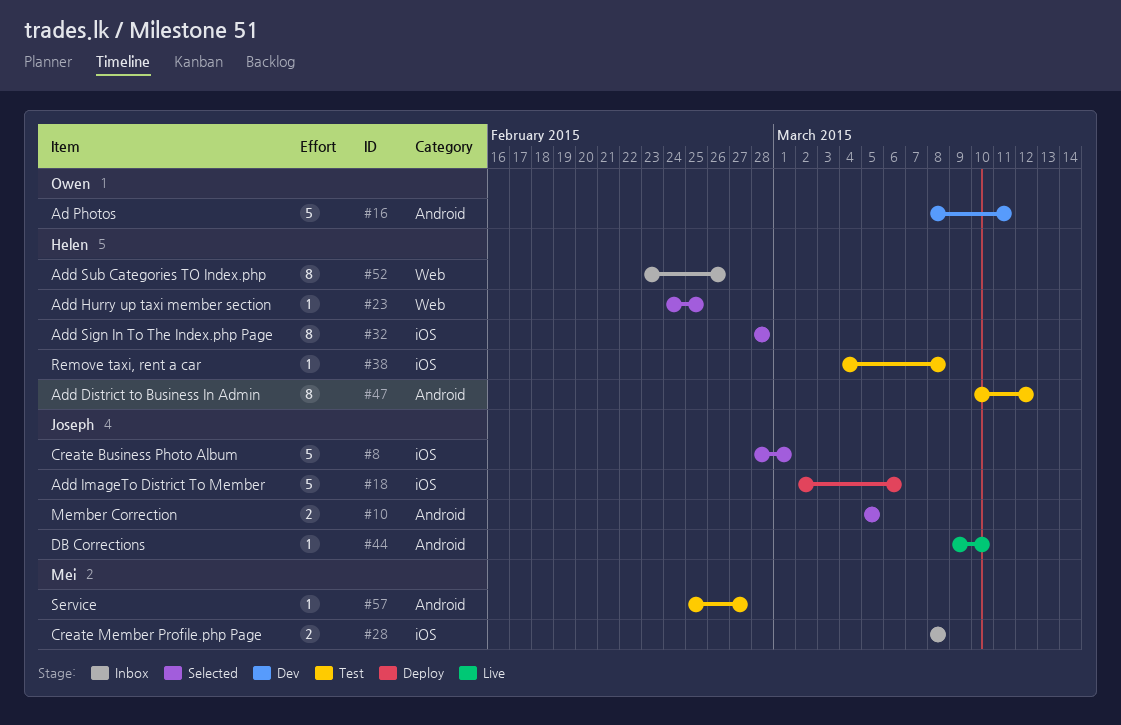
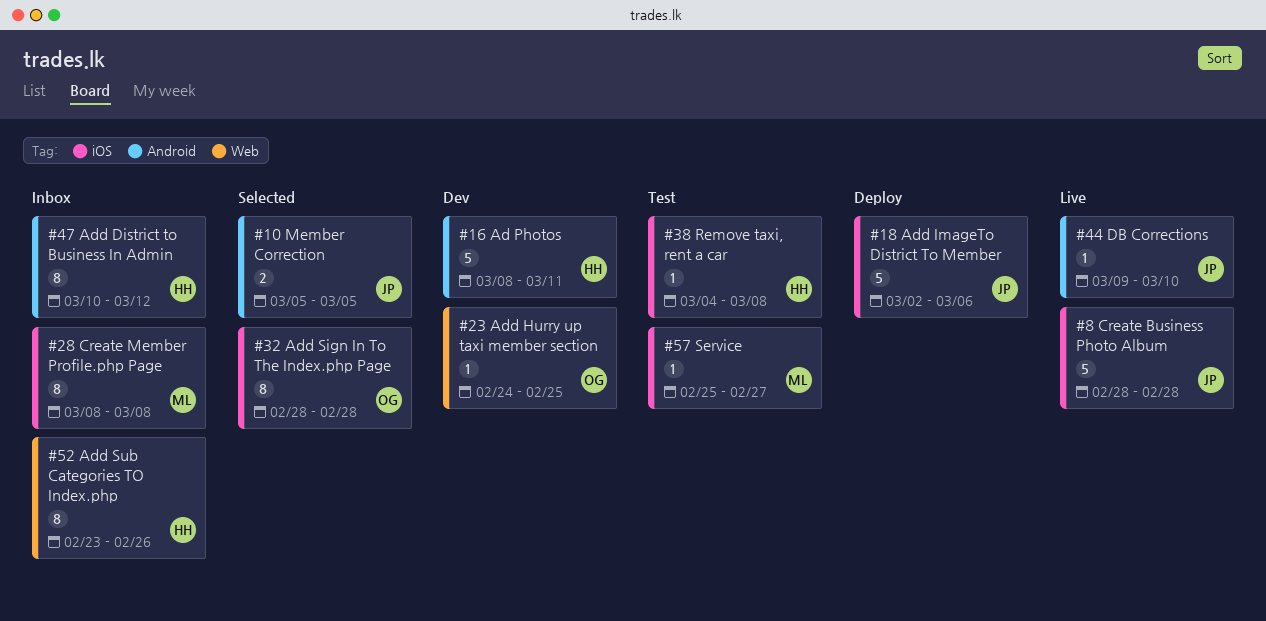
#8, status: Selected -> Live
#8, due: Mar 1 -> Feb 28
#16, owner: Owen -> Helen
#23, status: Selected -> Dev
#23, owner: Helen -> Owen
#28, estimate: 2 -> 8
#32, owner: Helen -> Owen
#47, status: Test -> Inbox
#57, label: Android -> iOS

